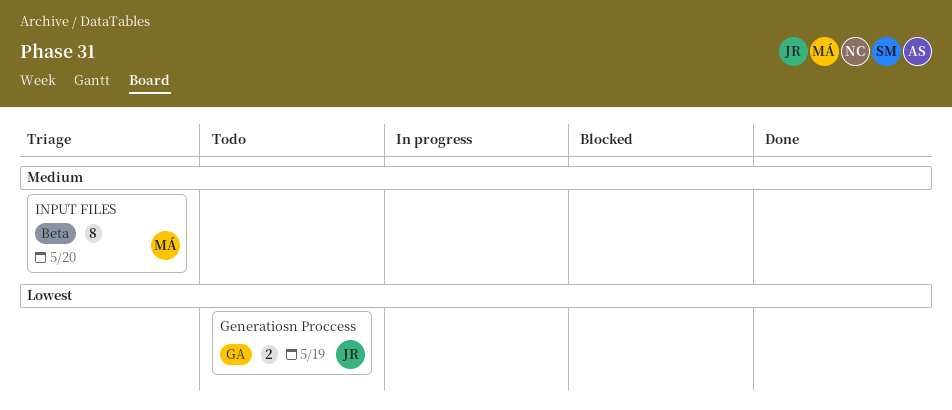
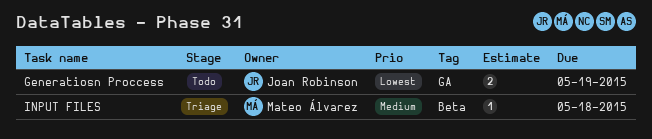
INPUT FILES, estimate: 8 -> 1
INPUT FILES, due: May 20 -> May 18

